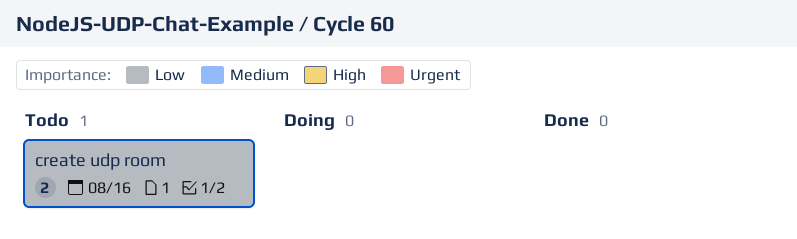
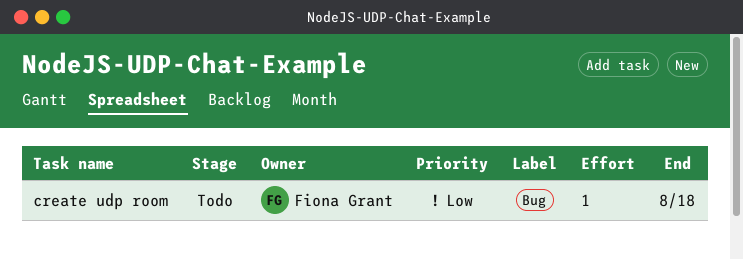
create udp room, estimate: 2 -> 1
create udp room, due: Aug 16 -> Aug 18

